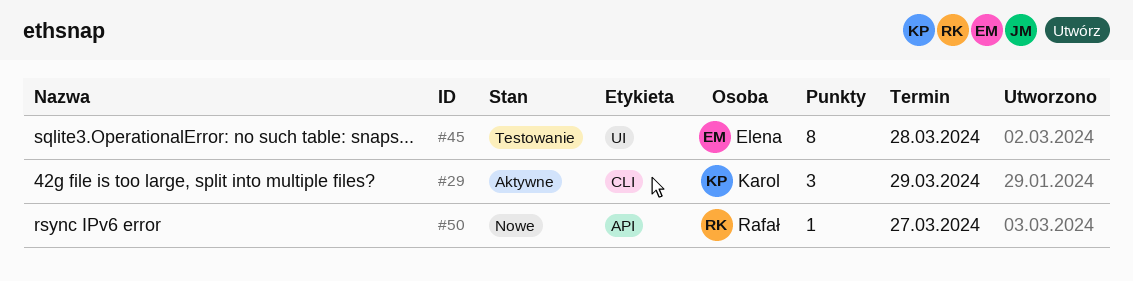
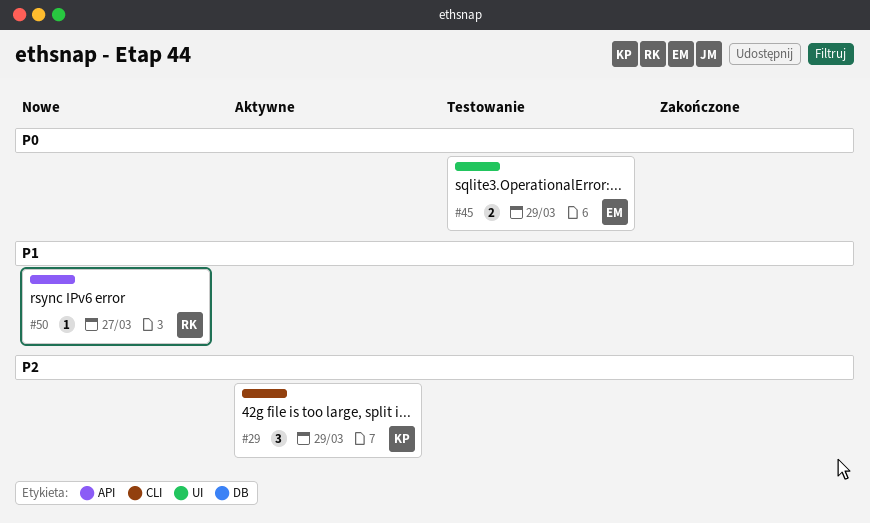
#45, estimate: 8 -> 2
#45, due: Mar 28 -> Mar 29

